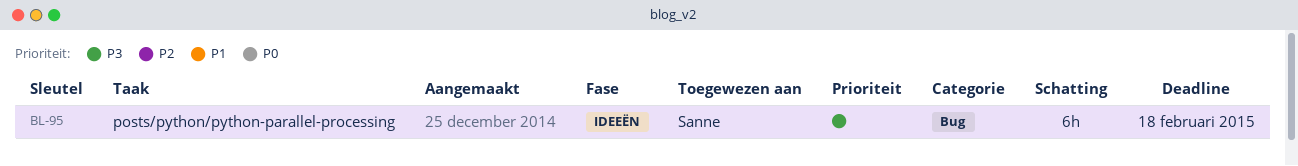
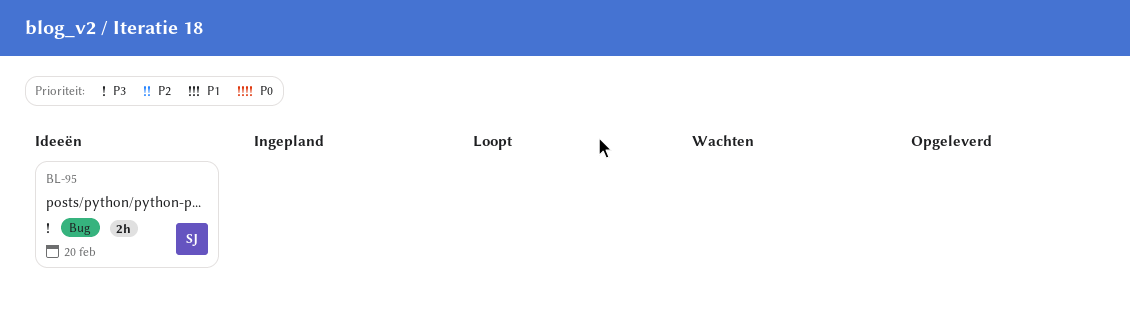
BL-95, estimate: 6h -> 2h
BL-95, due: Feb 18 -> Feb 20

